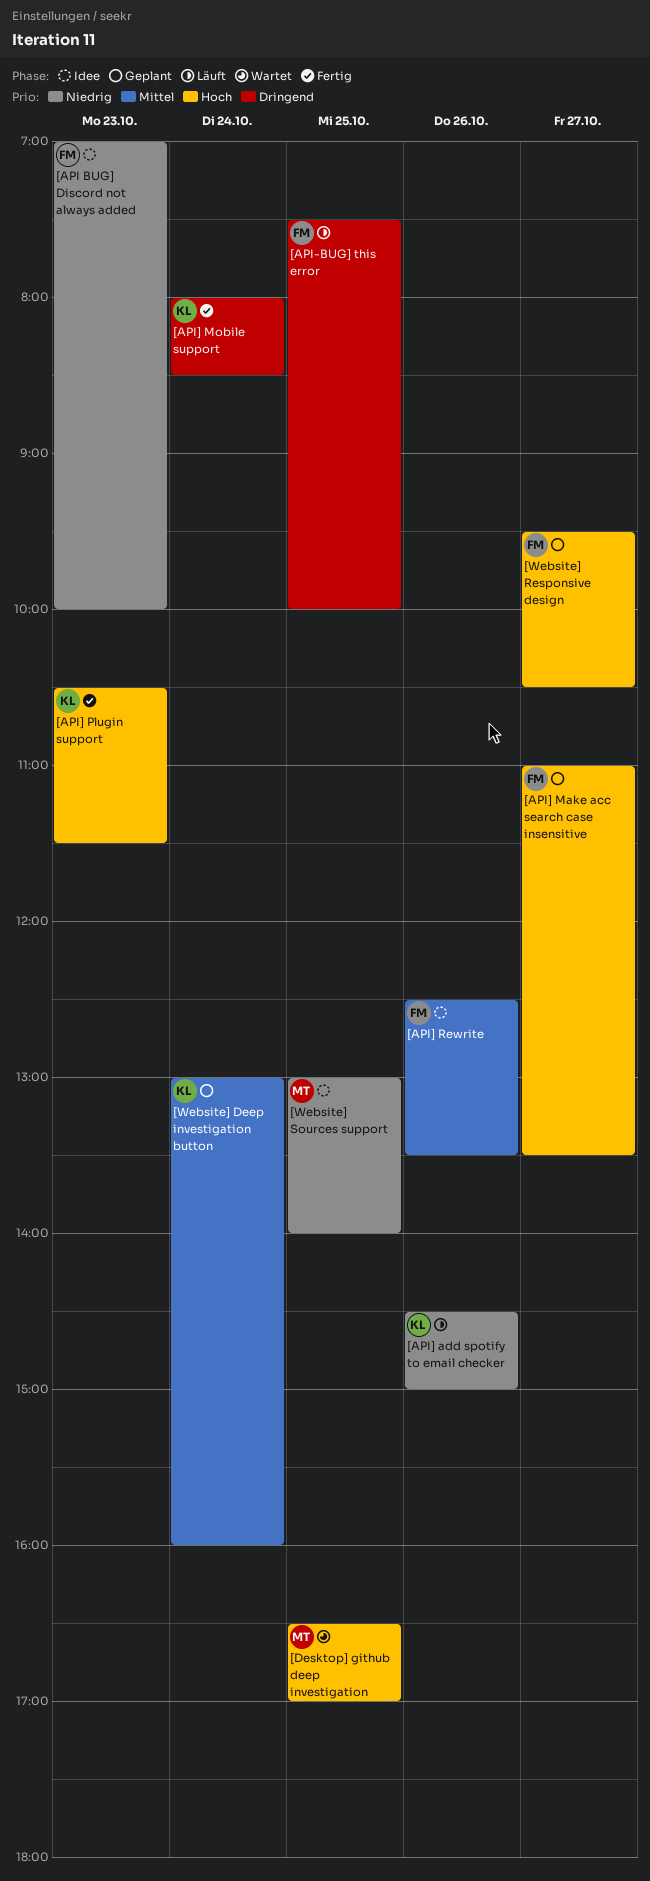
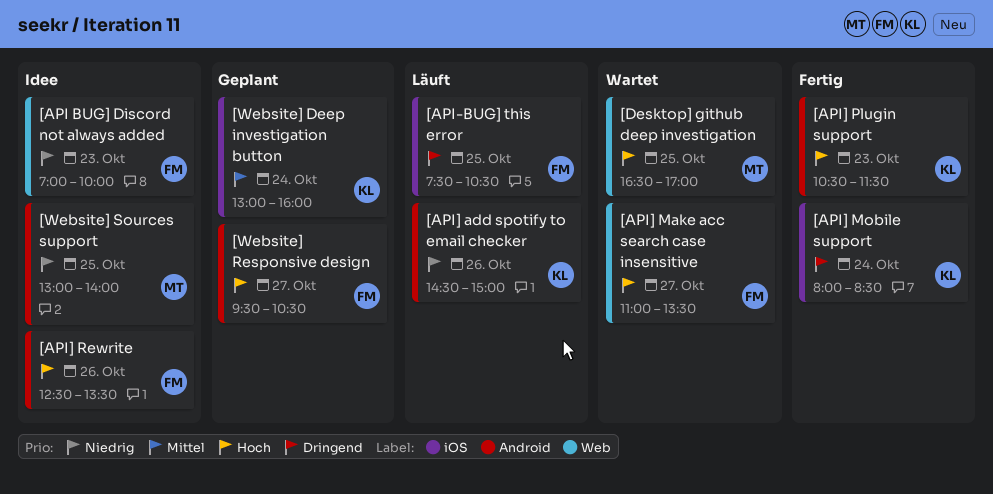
[API-BUG] this error, ends: 10:00 -> 10:30
[API] Make acc search case insensitive, status: Geplant -> Wartet
[API] Rewrite, priority: Mittel -> Hoch

